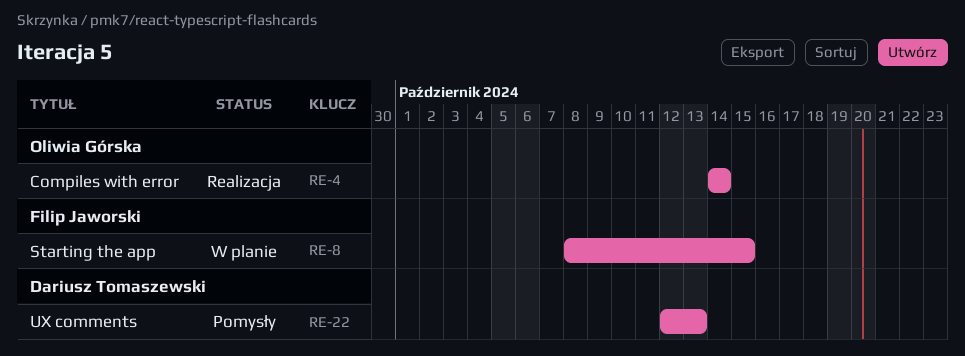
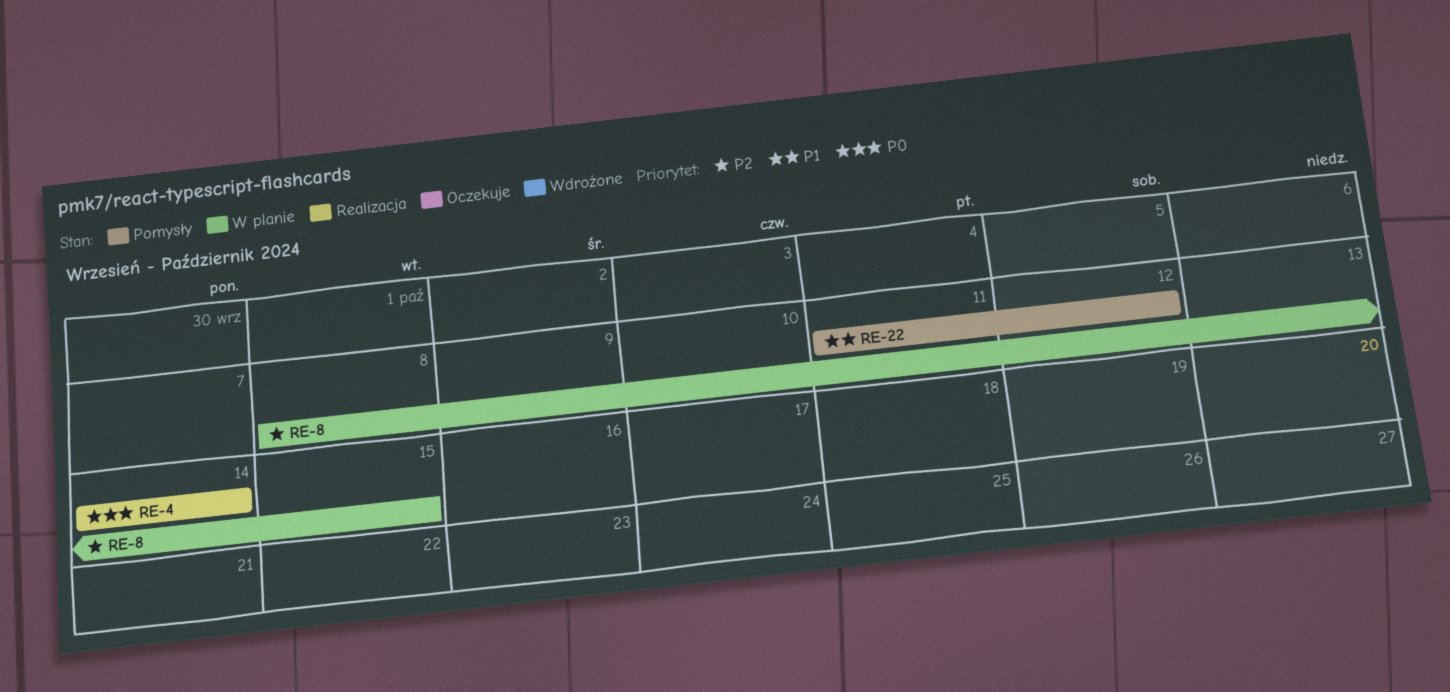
RE-22, start: Oct 12 -> Oct 11
RE-22, due: Oct 13 -> Oct 12

